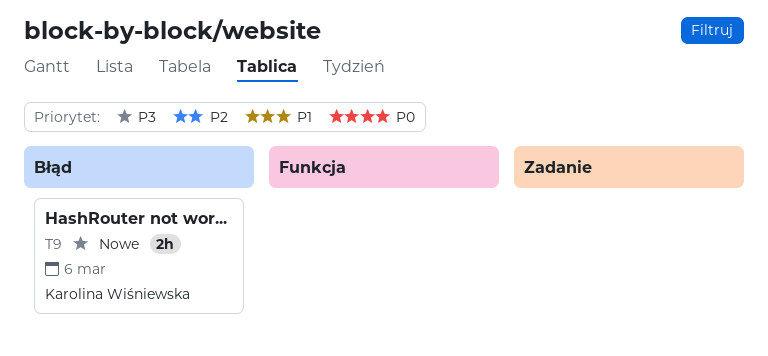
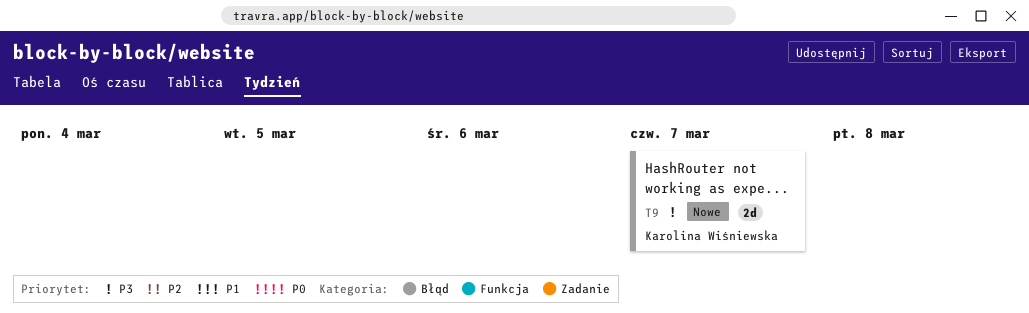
T9, estimate: 2h -> 2d
T9, due: Mar 6 -> Mar 7

